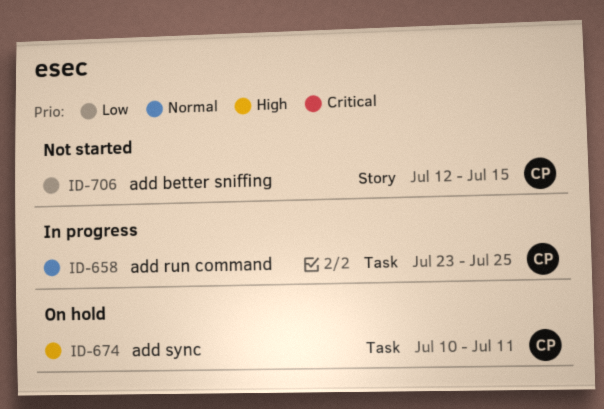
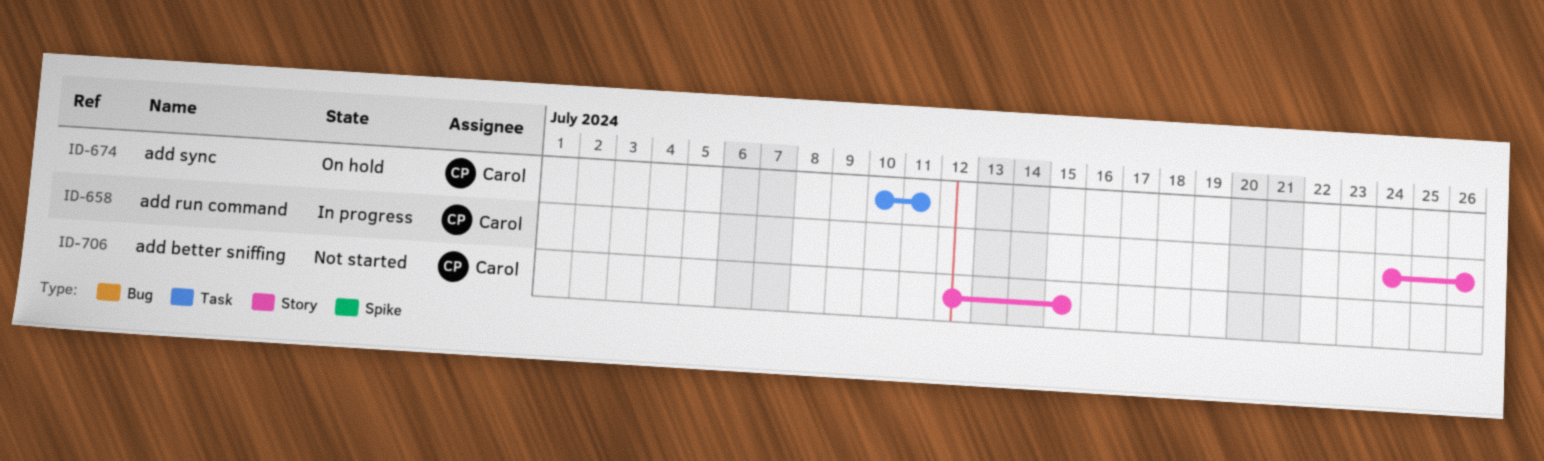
ID-658, label: Task -> Story
ID-658, start: Jul 23 -> Jul 24
ID-658, due: Jul 25 -> Jul 26

